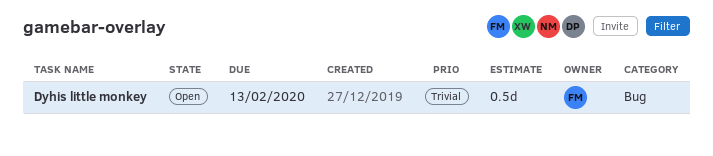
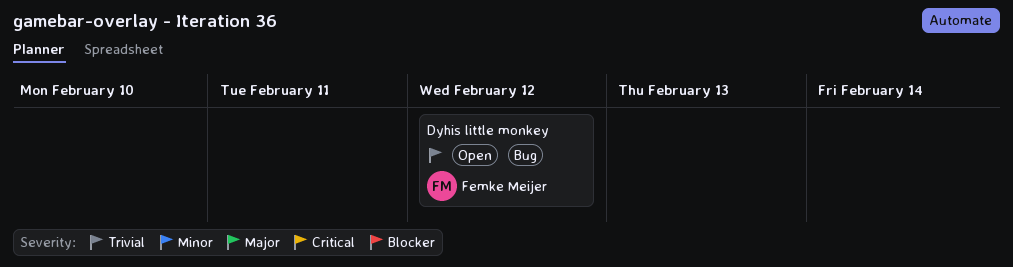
Dyhis little monkey, due: Feb 13 -> Feb 12

